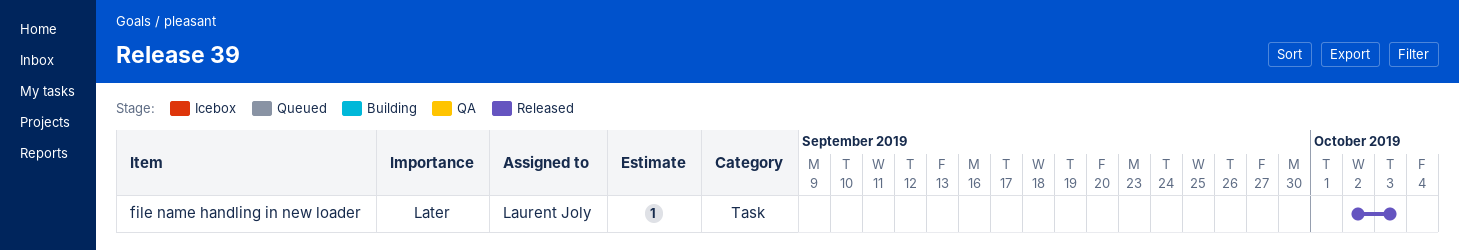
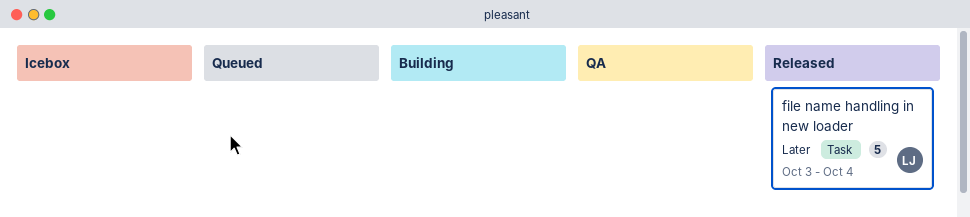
file name handling in new loader, estimate: 1 -> 5
file name handling in new loader, start: Oct 2 -> Oct 3
file name handling in new loader, due: Oct 3 -> Oct 4

